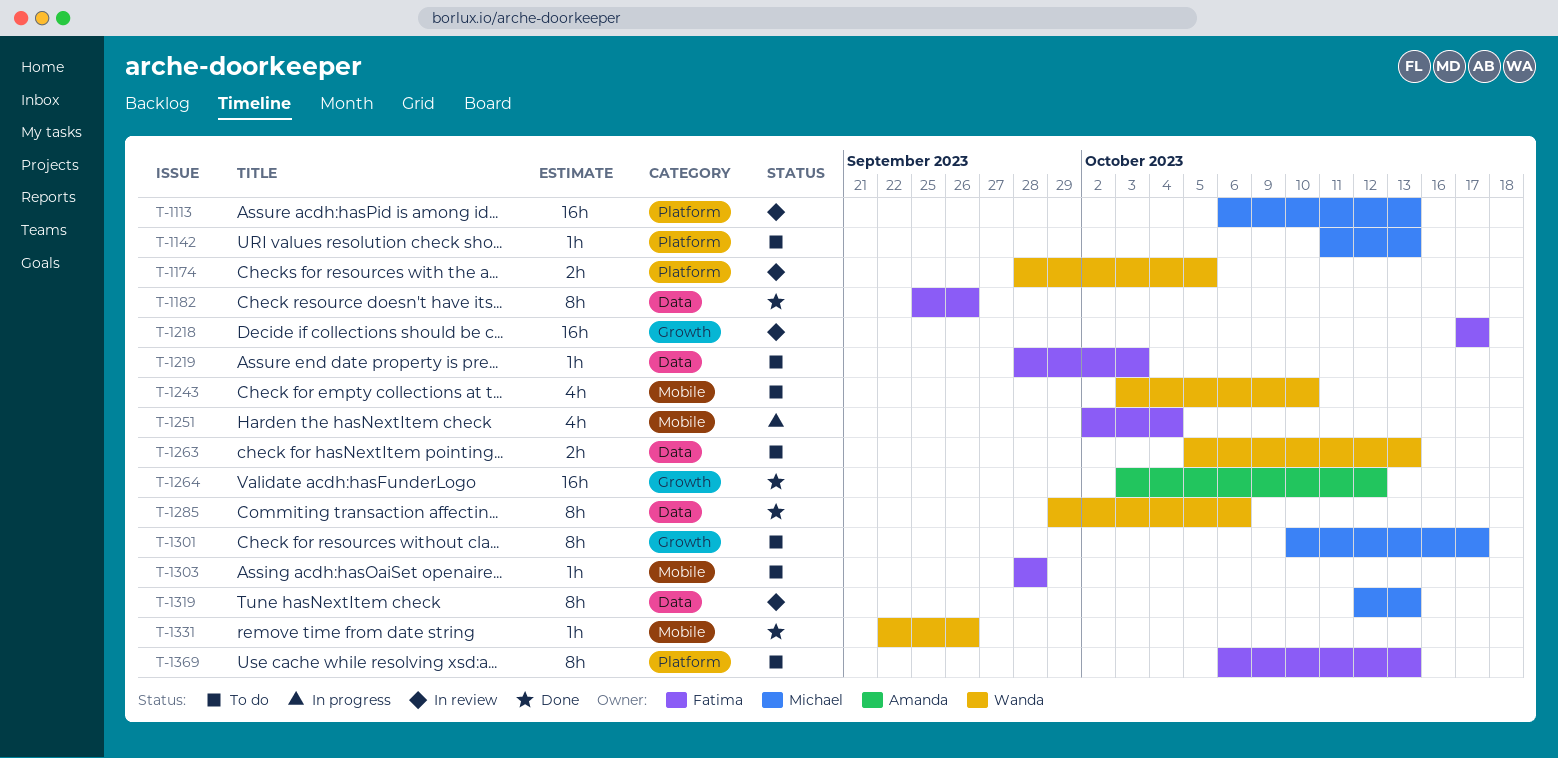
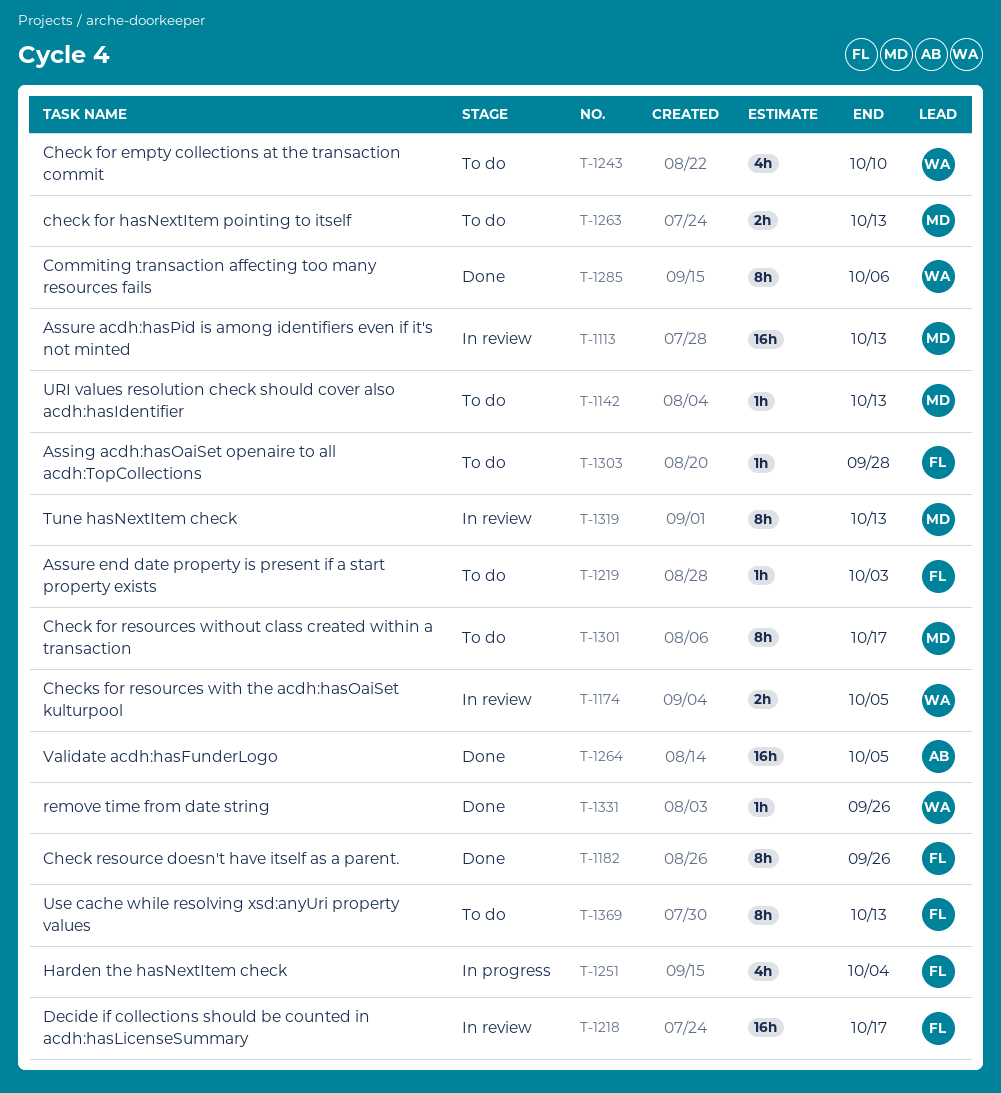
T-1263, owner: Wanda -> Michael
T-1264, due: Oct 12 -> Oct 5

